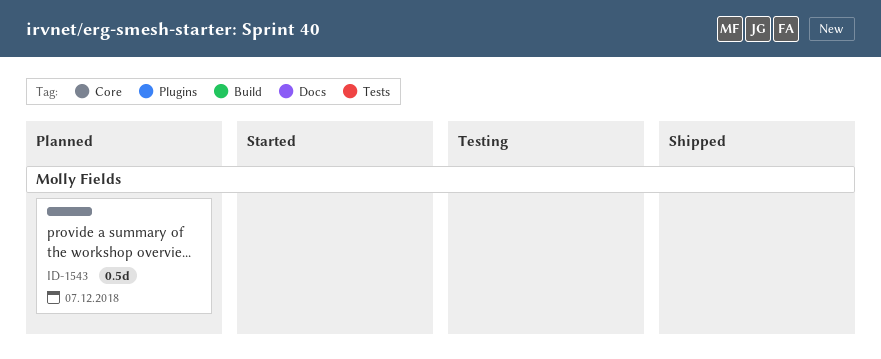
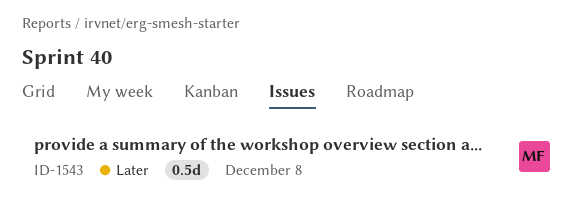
ID-1543, due: Dec 7 -> Dec 8

